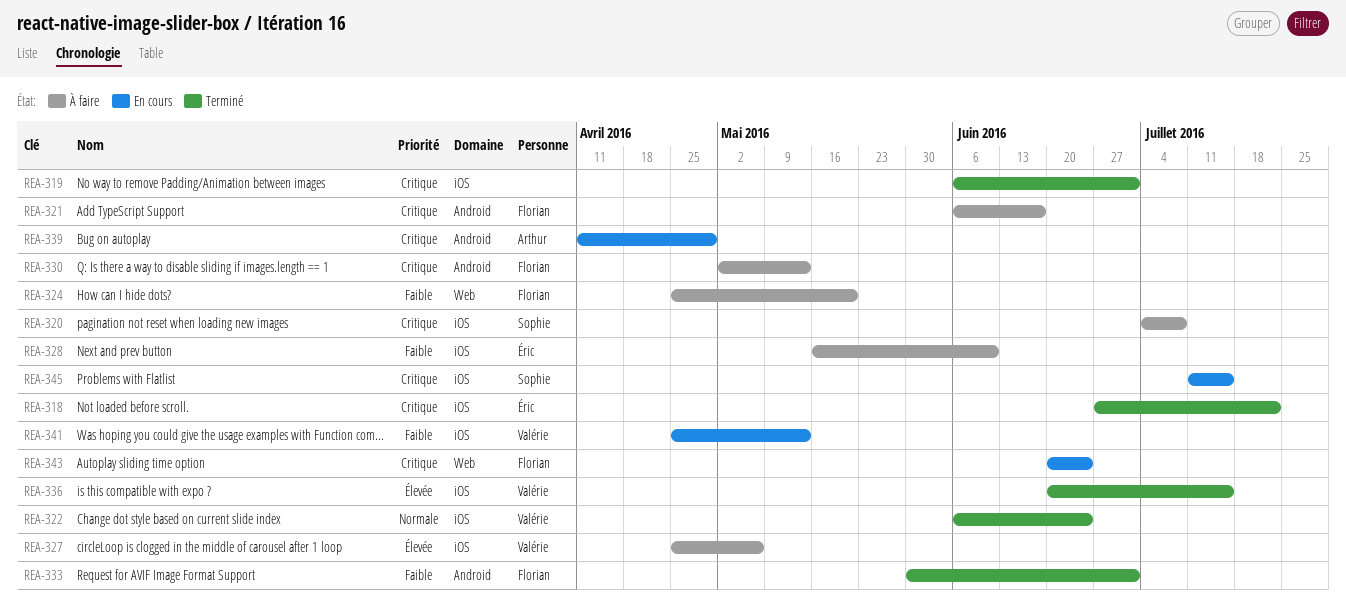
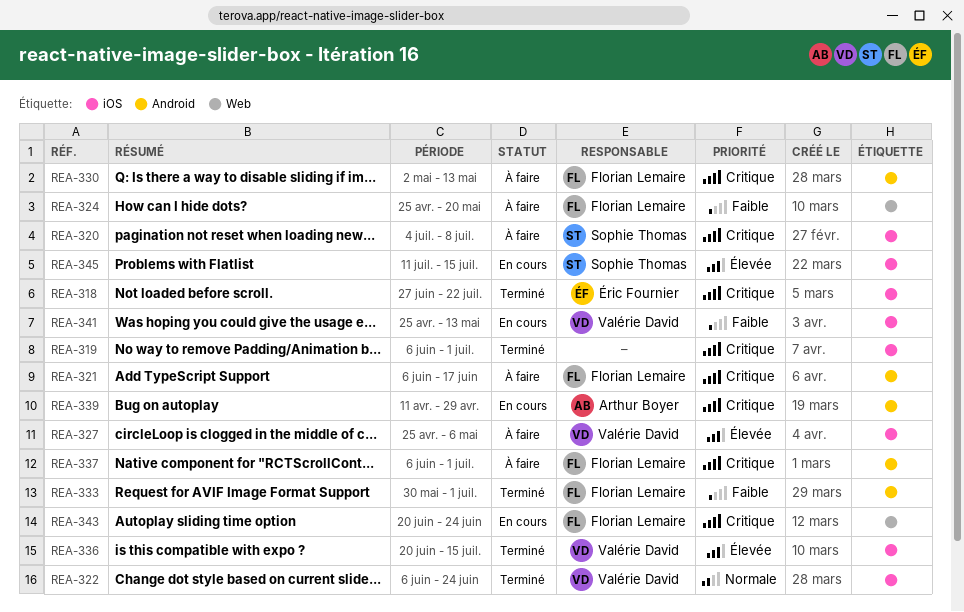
REA-328: present -> none
REA-337: none -> present
REA-345, priority: Critique -> Élevée

